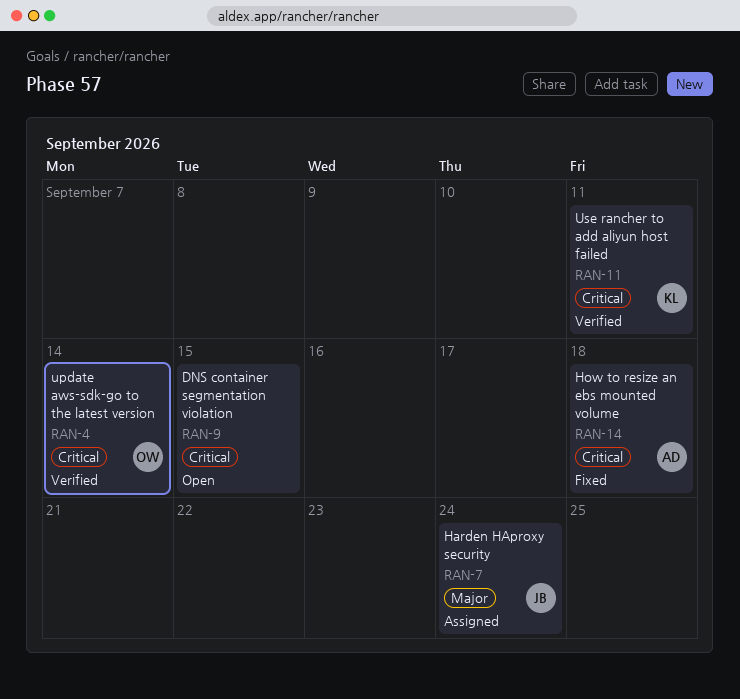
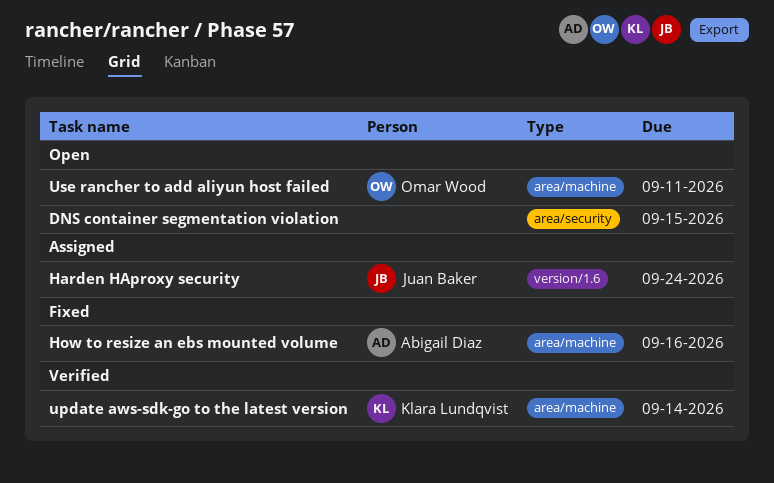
How to resize an ebs mounted volume, due: Sep 18 -> Sep 16
update aws-sdk-go to the latest version, owner: Omar Wood -> Klara Lundqvist
Use rancher to add aliyun host failed, status: Verified -> Open
Use rancher to add aliyun host failed, owner: Klara Lundqvist -> Omar Wood

